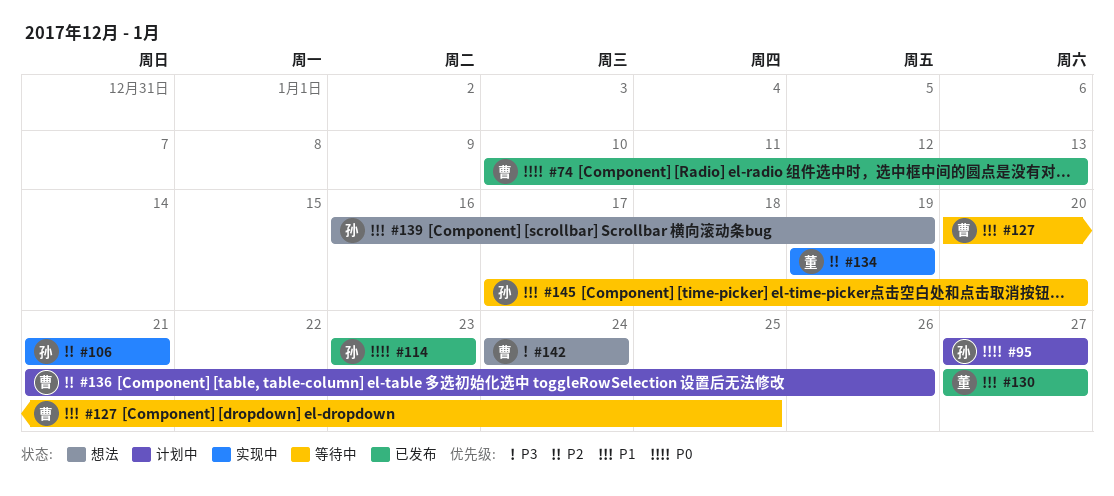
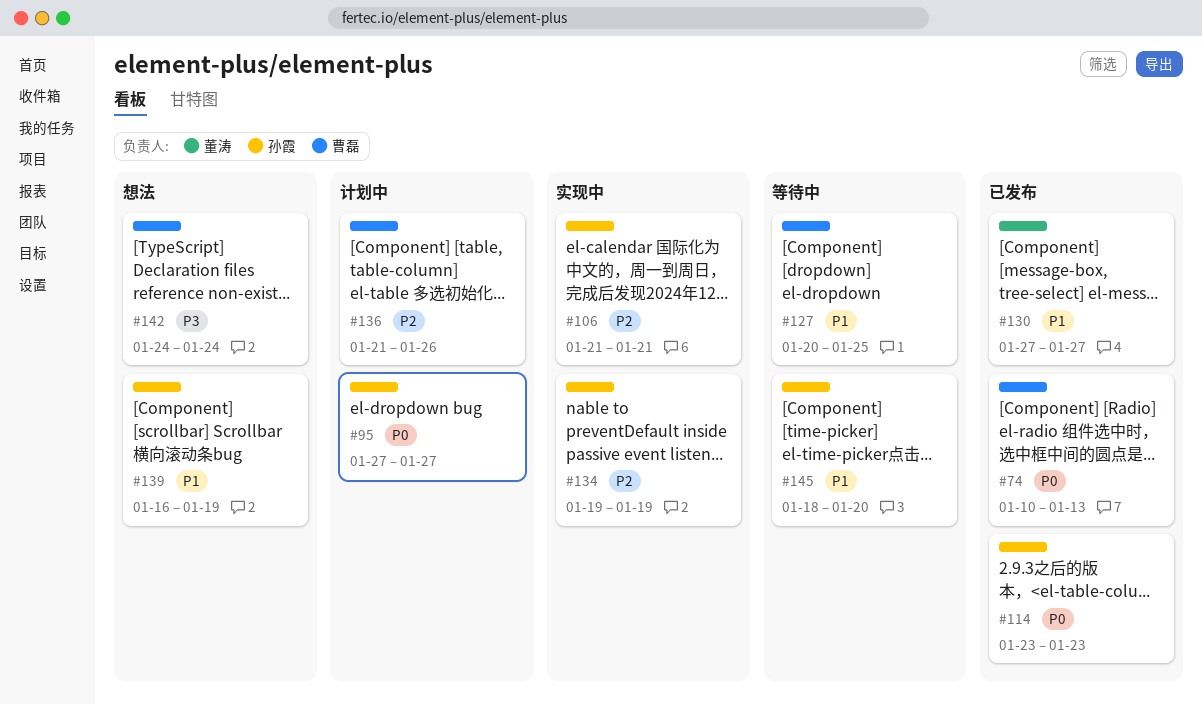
#134, owner: 董涛 -> 孙霞
#145, start: Jan 17 -> Jan 18

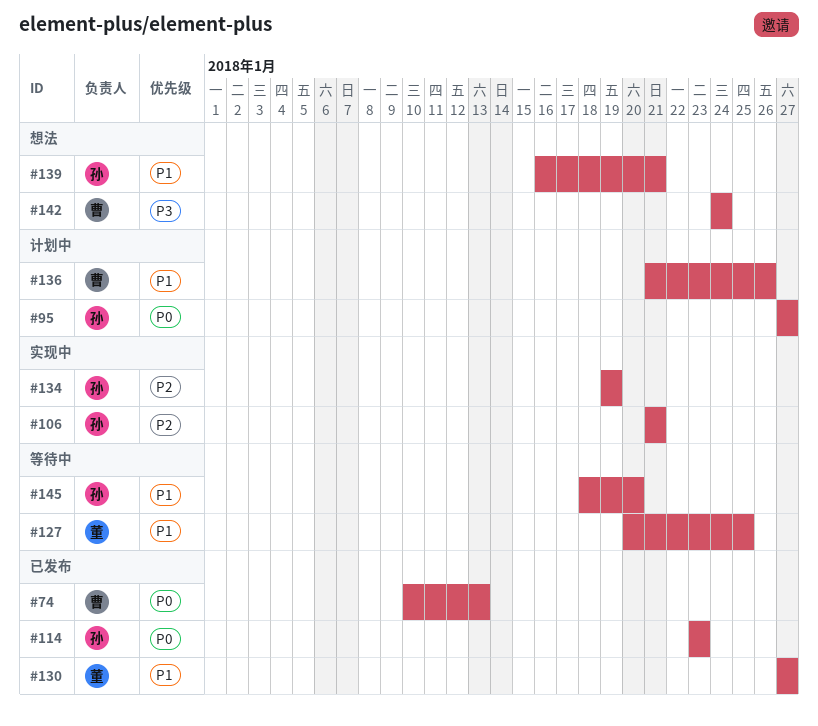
#127, owner: 曹磊 -> 董涛
#136, priority: P2 -> P1
#139, due: Jan 19 -> Jan 21

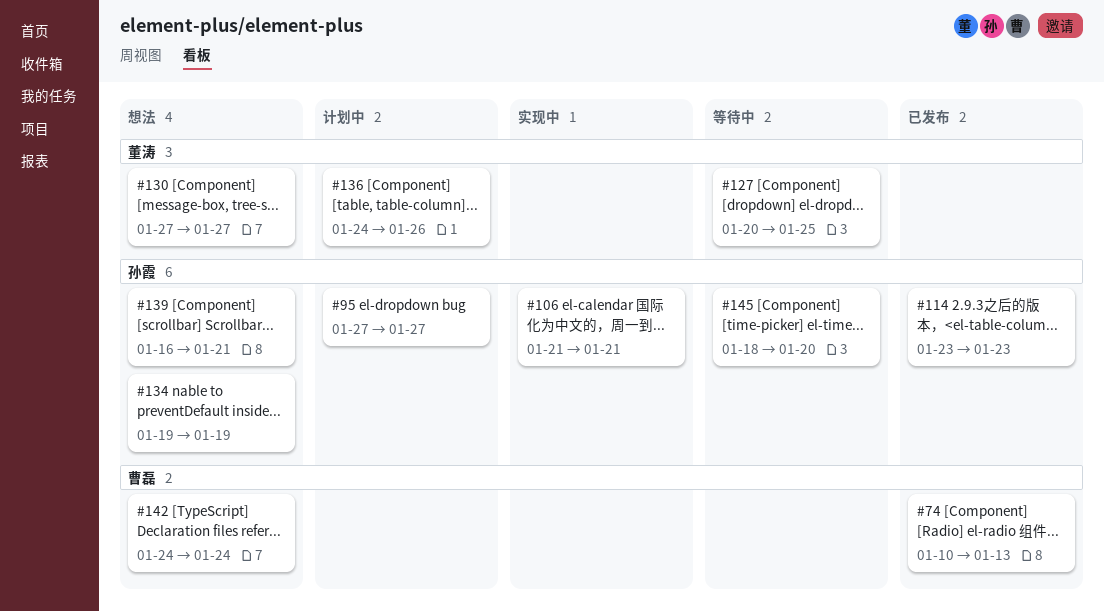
#130, status: 已发布 -> 想法
#134, status: 实现中 -> 想法
#136, owner: 曹磊 -> 董涛
#136, start: Jan 21 -> Jan 24

